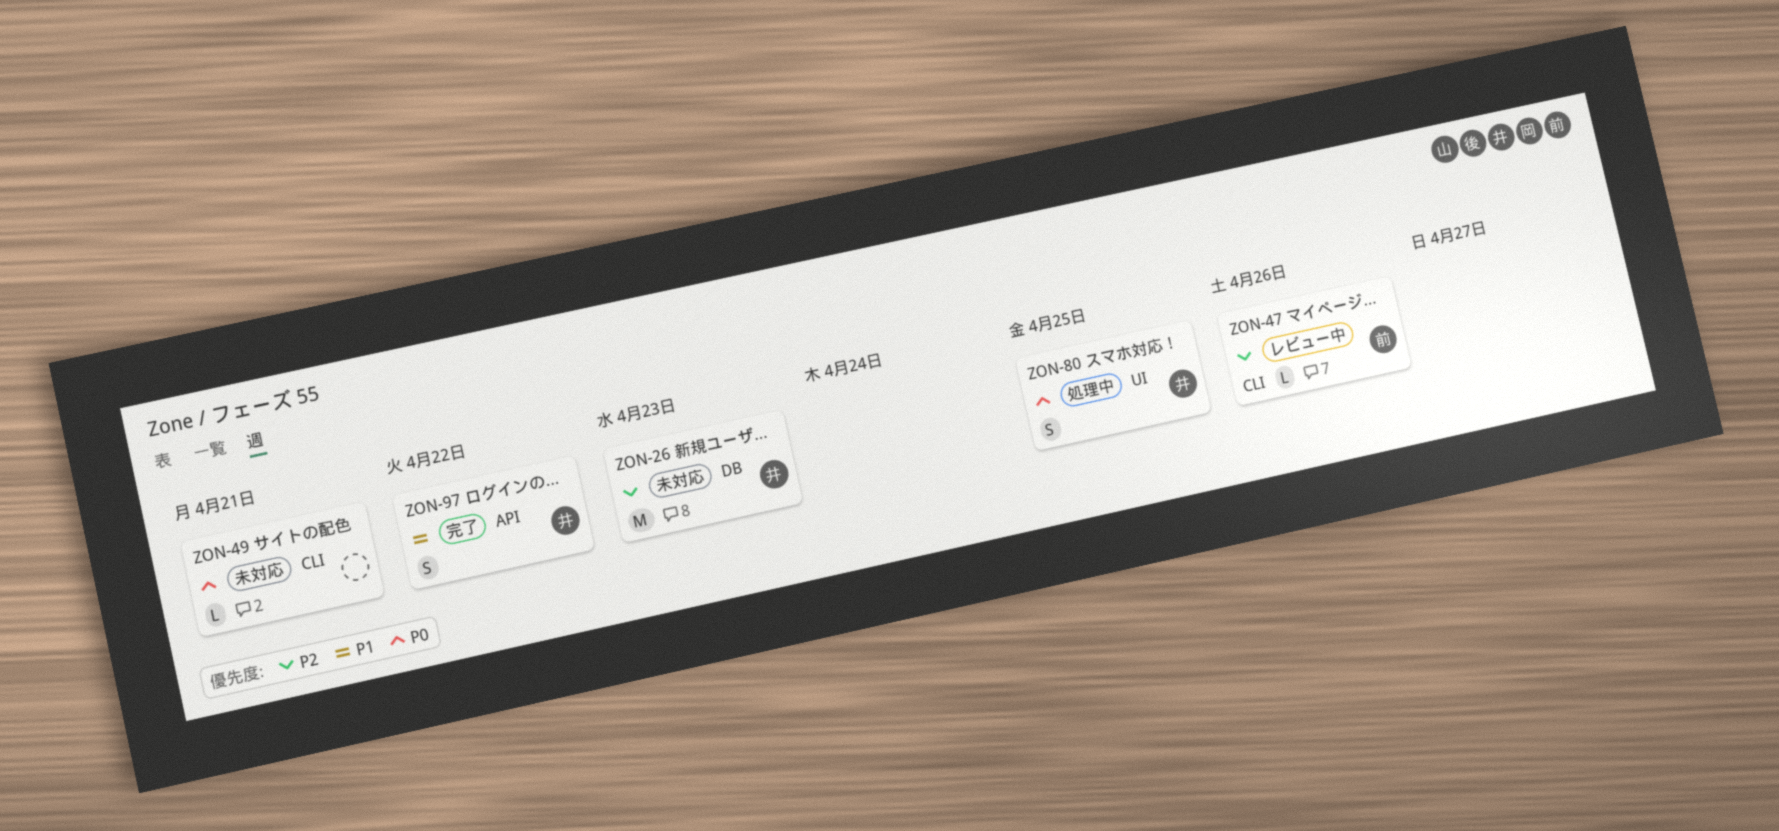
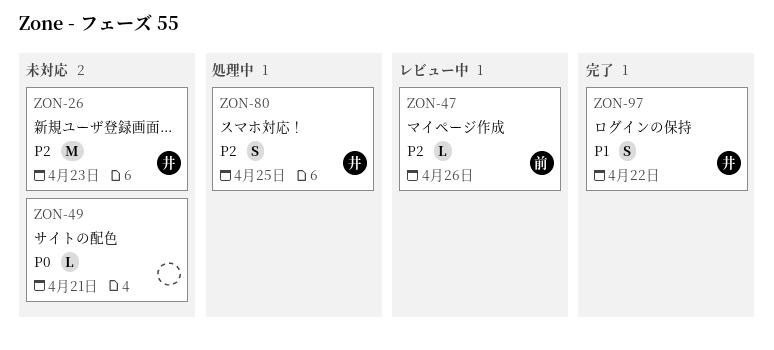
ZON-80, priority: P0 -> P2

